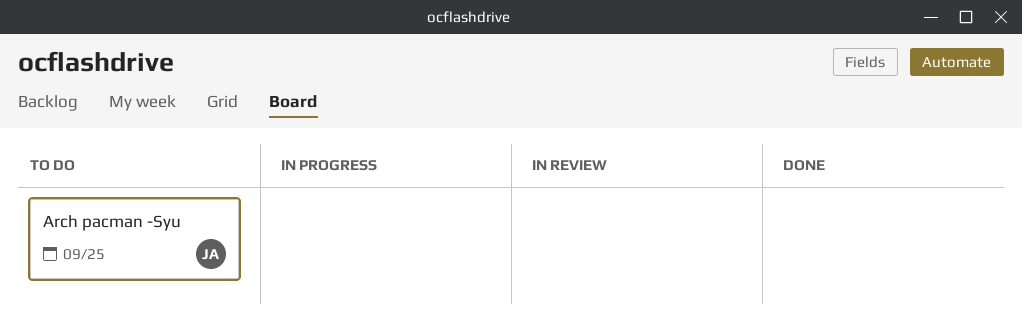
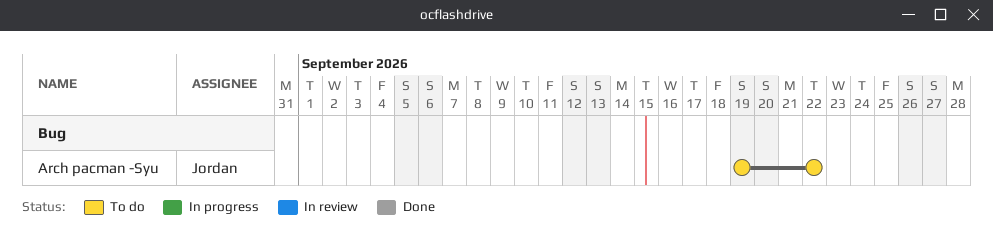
Arch pacman -Syu, due: Sep 25 -> Sep 22

